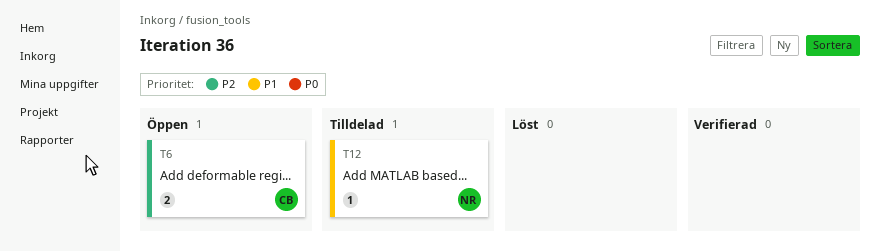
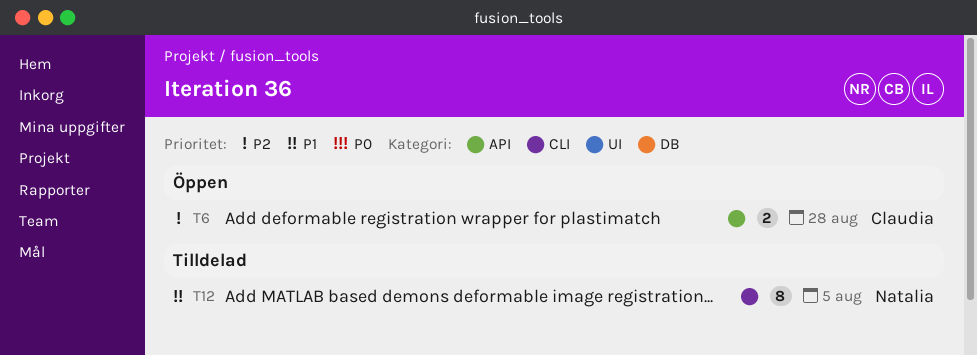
T12, estimate: 1 -> 8

